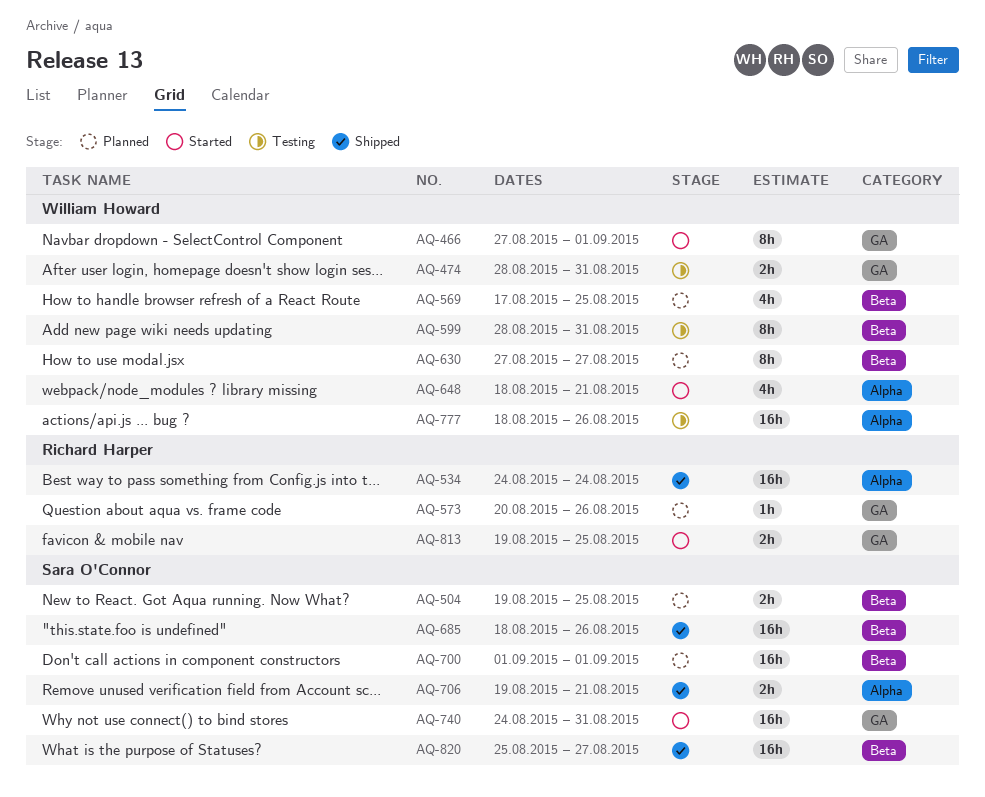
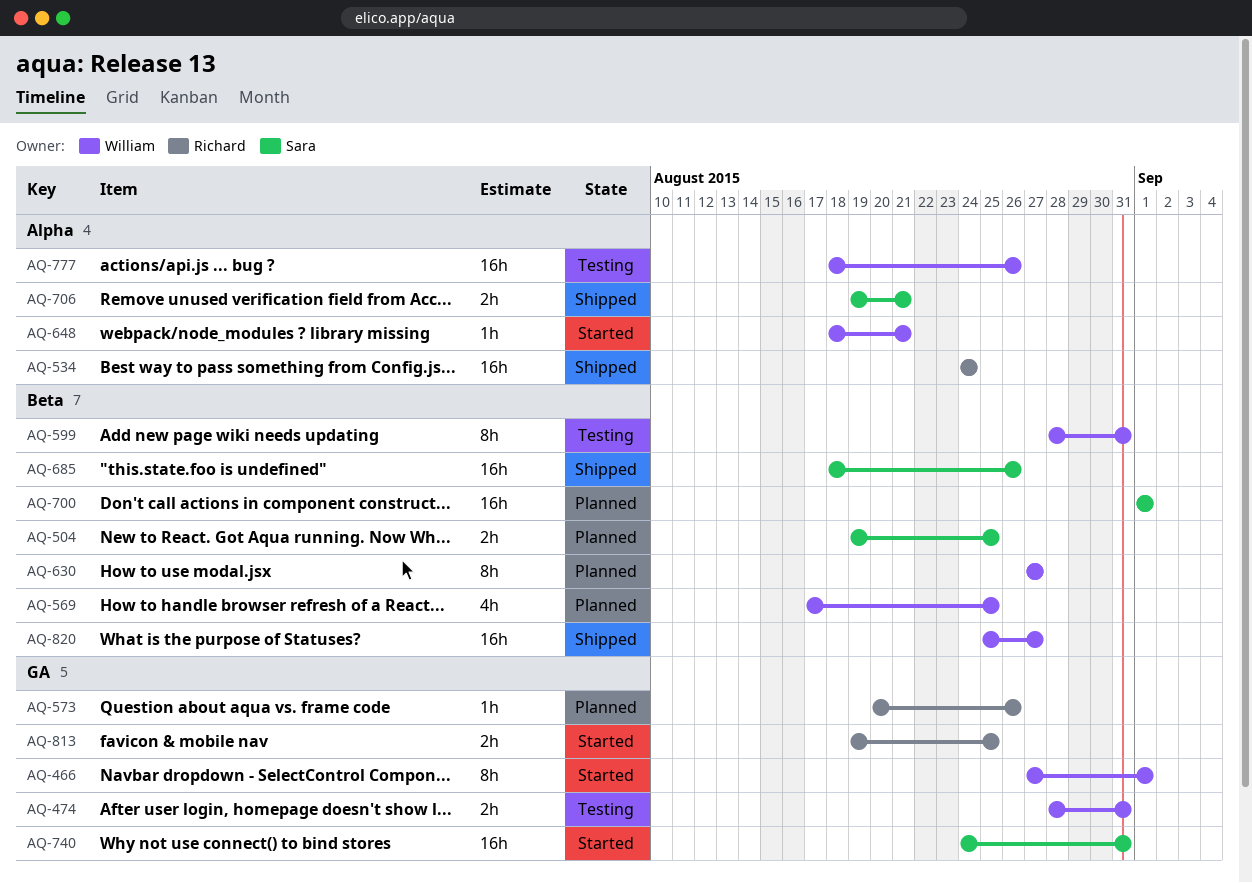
AQ-648, estimate: 4h -> 1h
AQ-820, owner: Sara O'Connor -> William Howard

